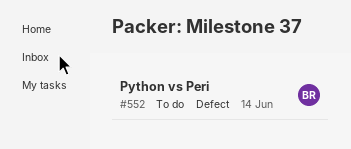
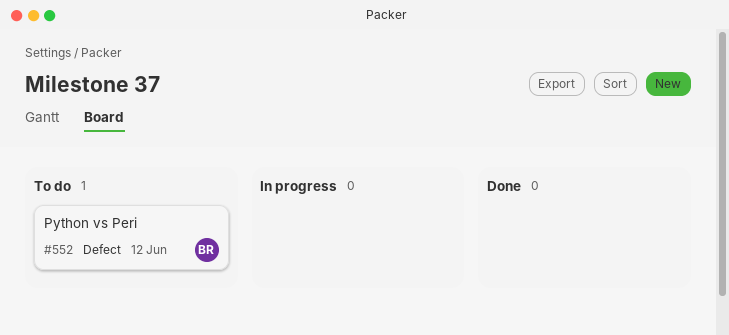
#552, due: Jun 14 -> Jun 12

